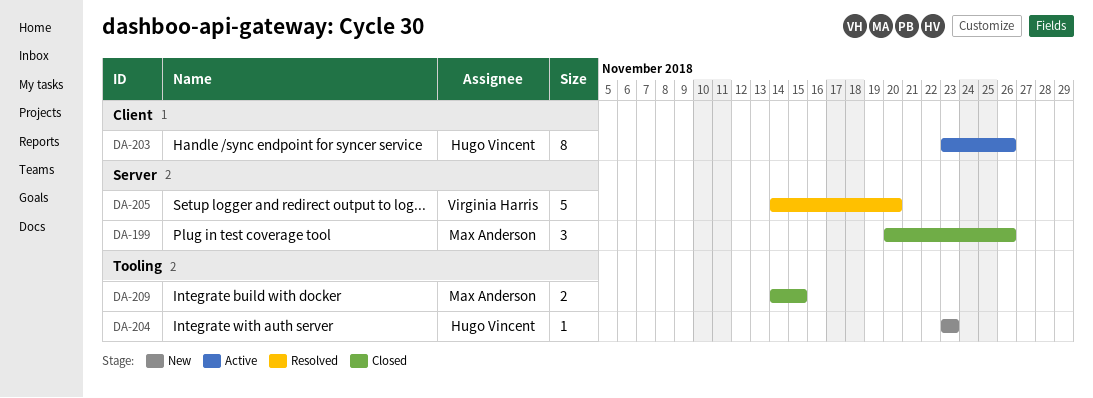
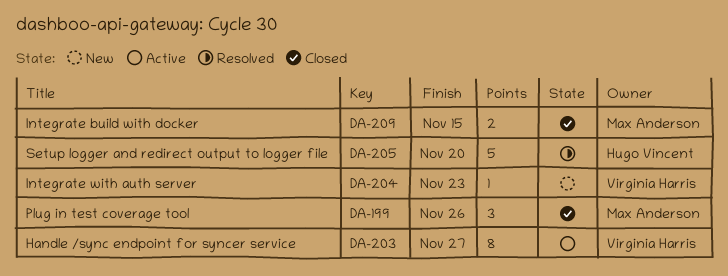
DA-203, owner: Hugo Vincent -> Virginia Harris
DA-203, due: Nov 26 -> Nov 27
DA-204, owner: Hugo Vincent -> Virginia Harris
DA-205, owner: Virginia Harris -> Hugo Vincent

